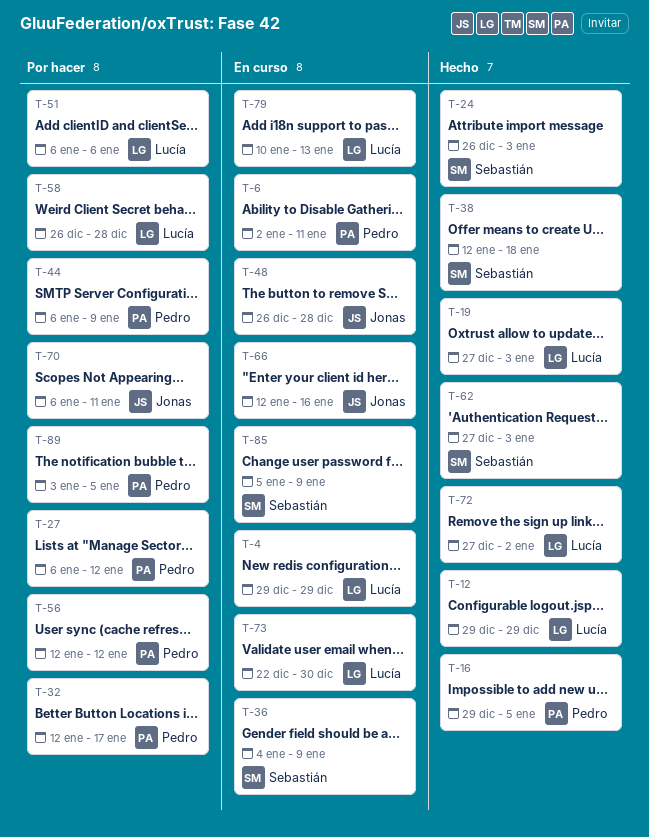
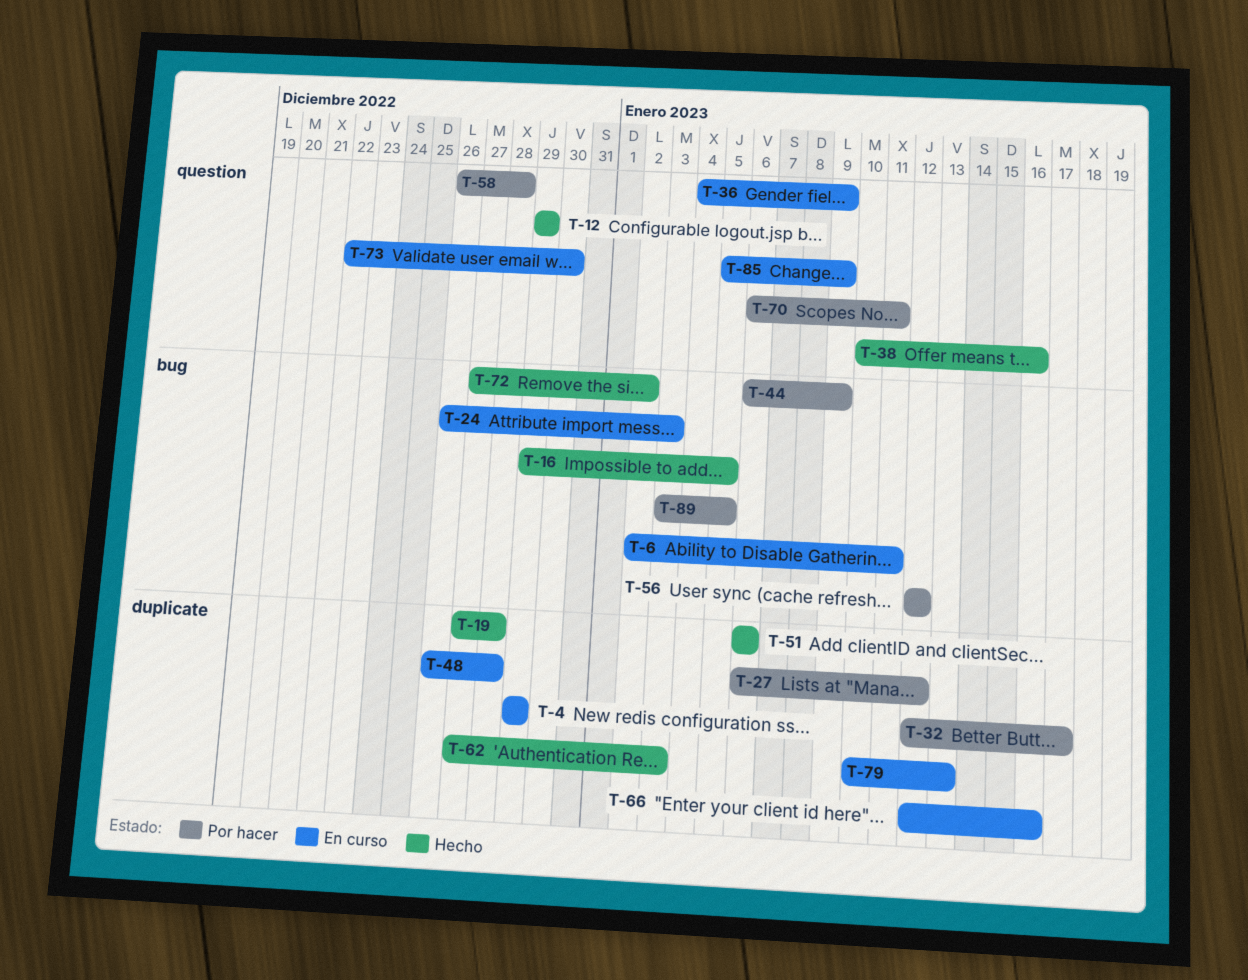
T-19, due: Jan 3 -> Dec 28
T-24, status: Hecho -> En curso
T-38, start: Jan 12 -> Jan 10
T-38, due: Jan 18 -> Jan 16
T-51, status: Por hacer -> Hecho

